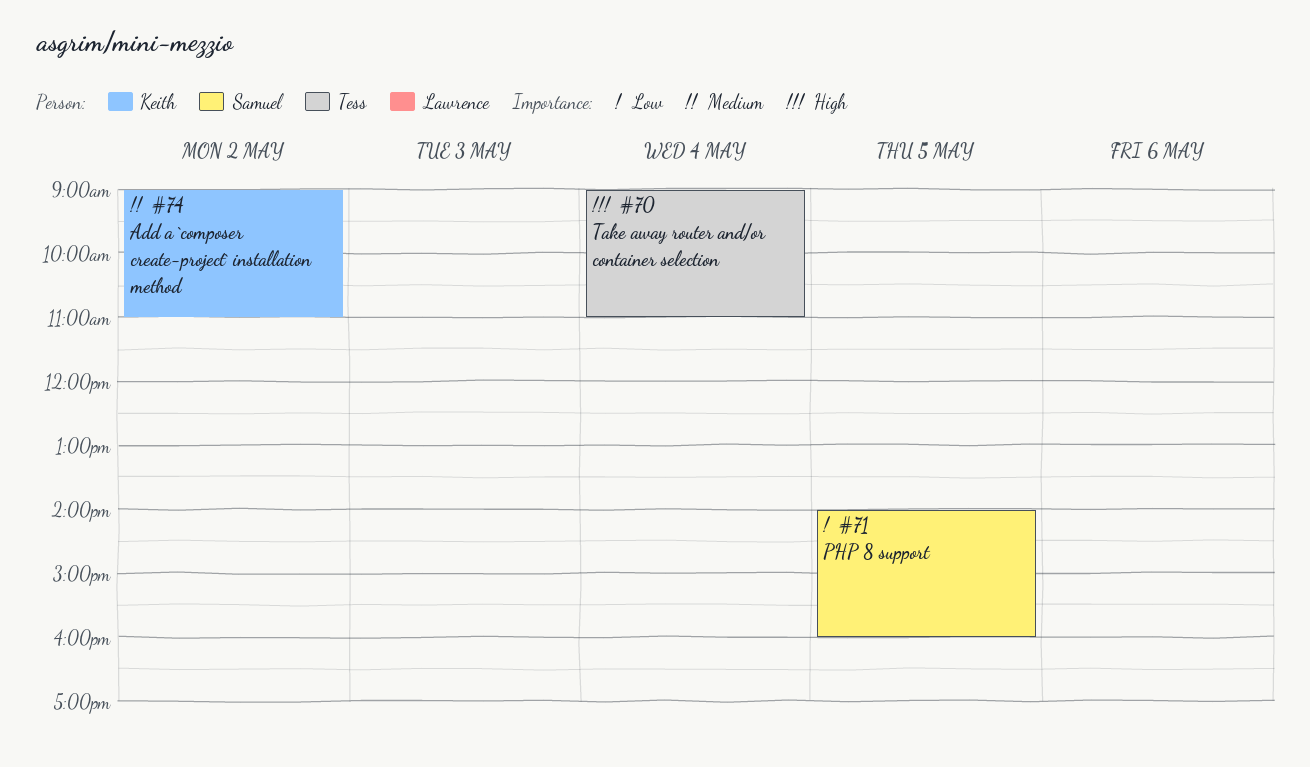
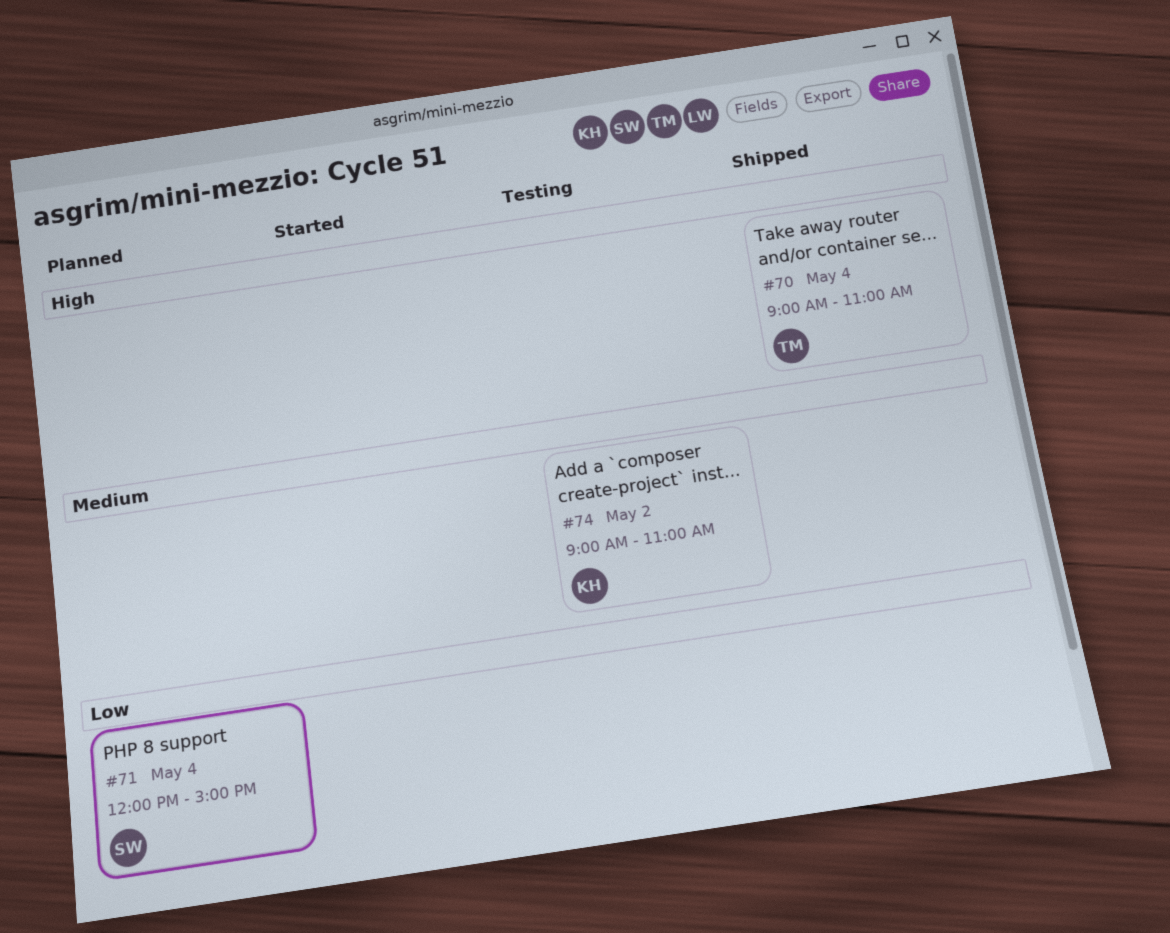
#71, day: May 5 -> May 4
#71, begins: 14:00 -> 12:00
#71, ends: 16:00 -> 15:00

